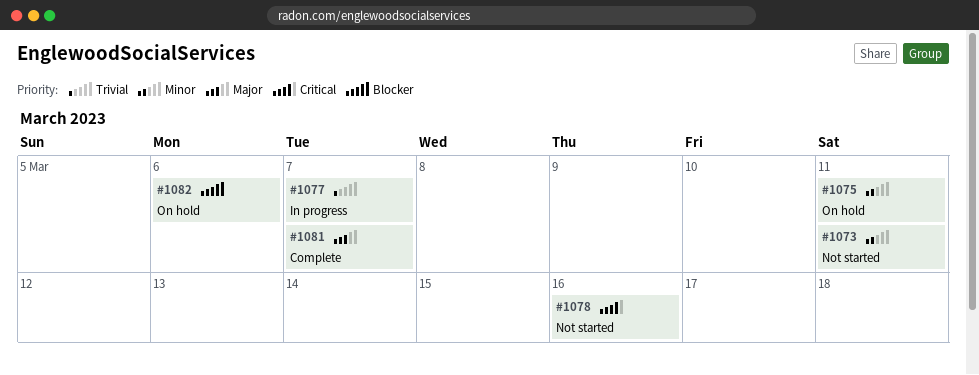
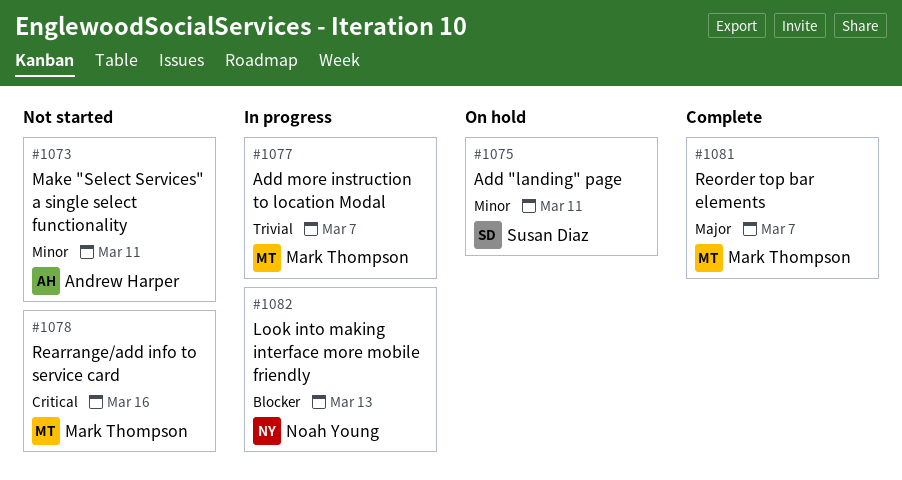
#1082, status: On hold -> In progress
#1082, due: Mar 6 -> Mar 13

